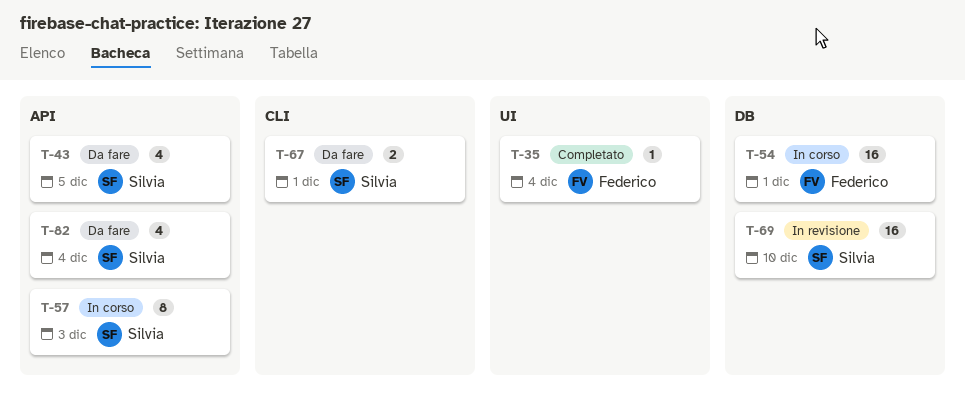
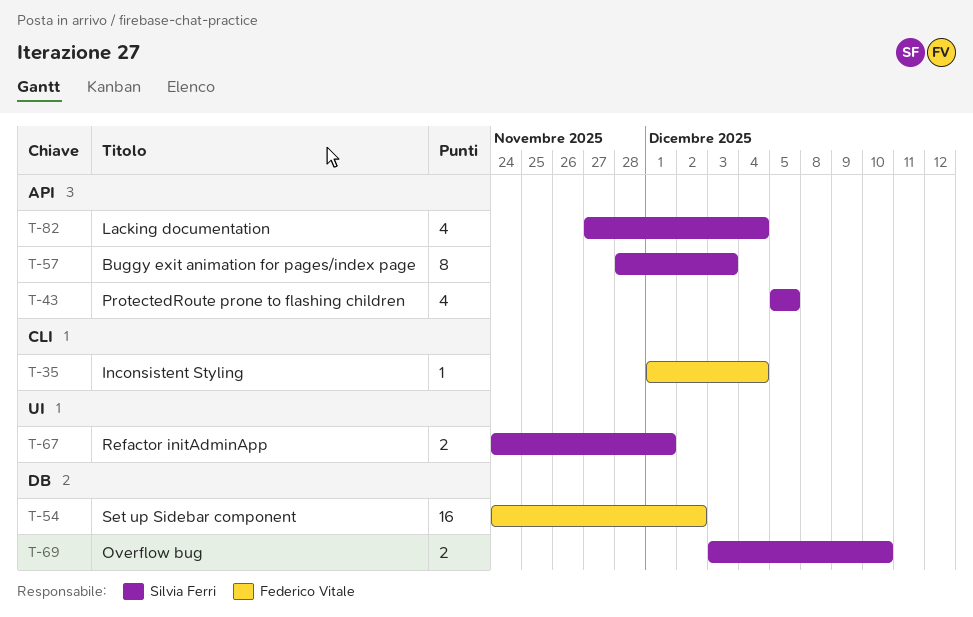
T-35, label: UI -> CLI
T-54, due: Dec 1 -> Dec 2
T-67, label: CLI -> UI
T-69, estimate: 16 -> 2

